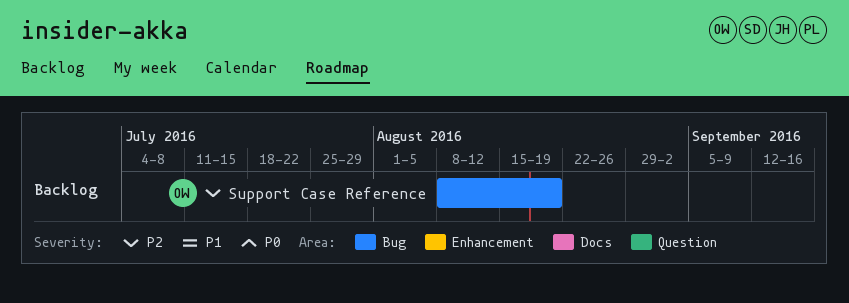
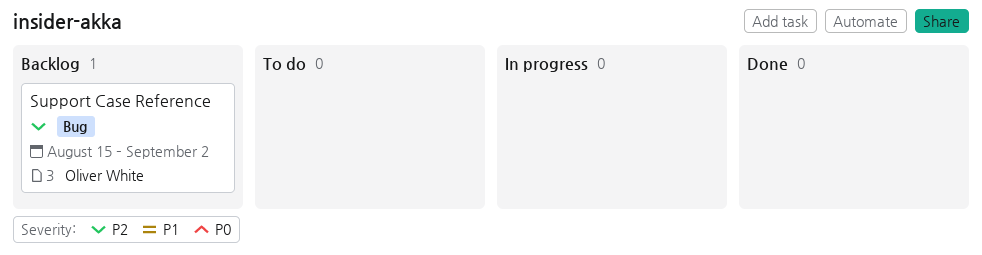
Support Case Reference, start: Aug 8 -> Aug 15
Support Case Reference, due: Aug 19 -> Sep 2

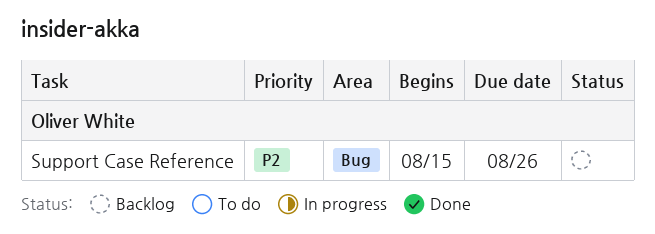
Support Case Reference, due: Sep 2 -> Aug 26

